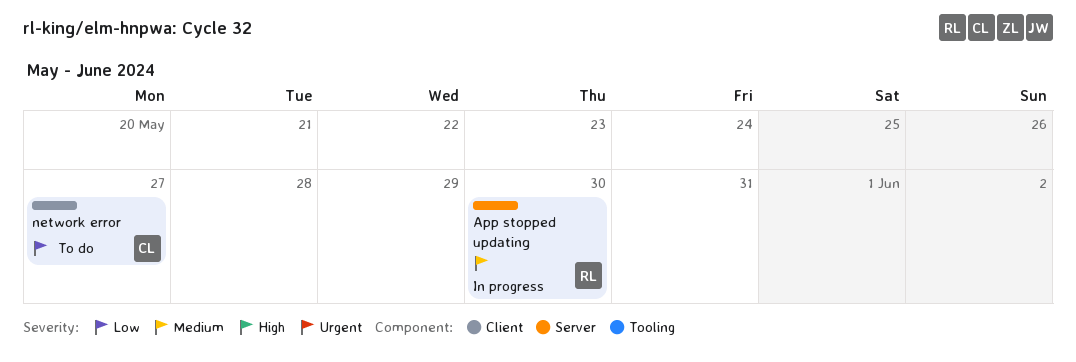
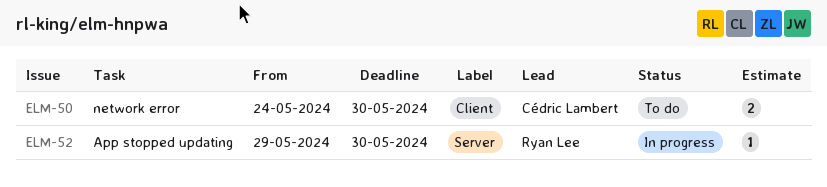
network error, due: May 27 -> May 30

